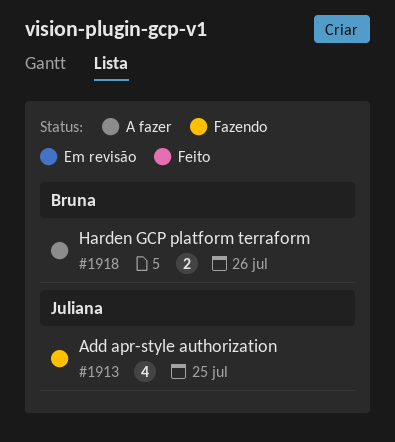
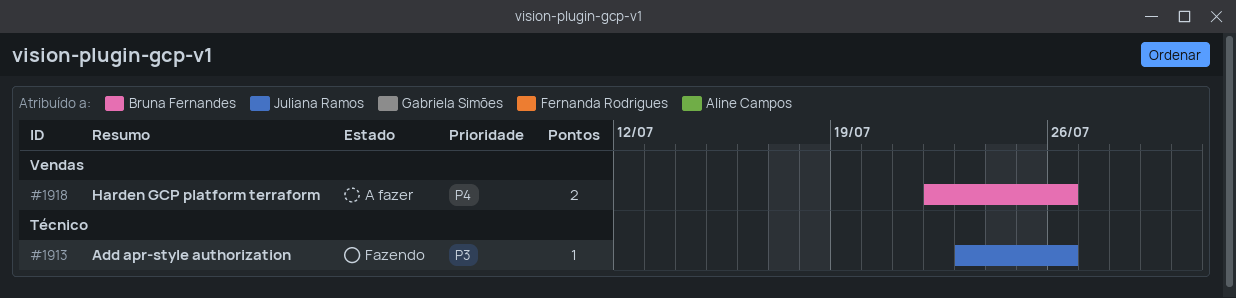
#1913, estimate: 4 -> 1
#1913, due: Jul 25 -> Jul 26

